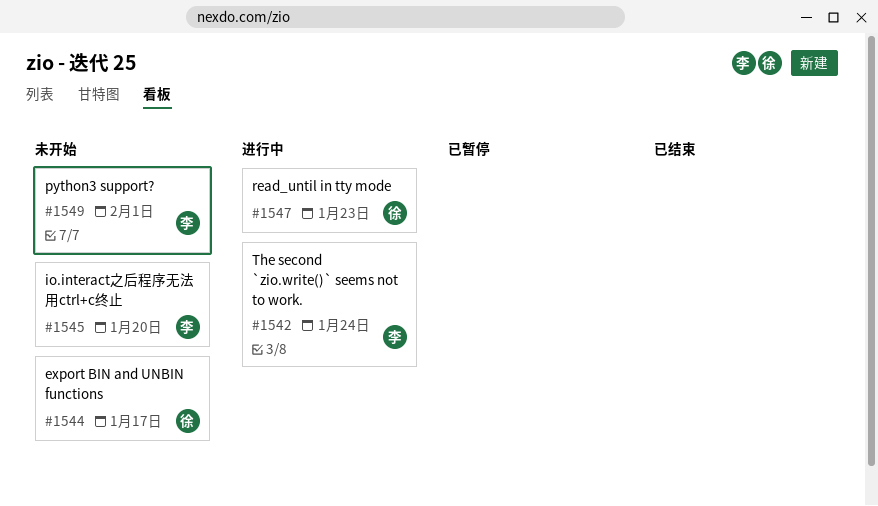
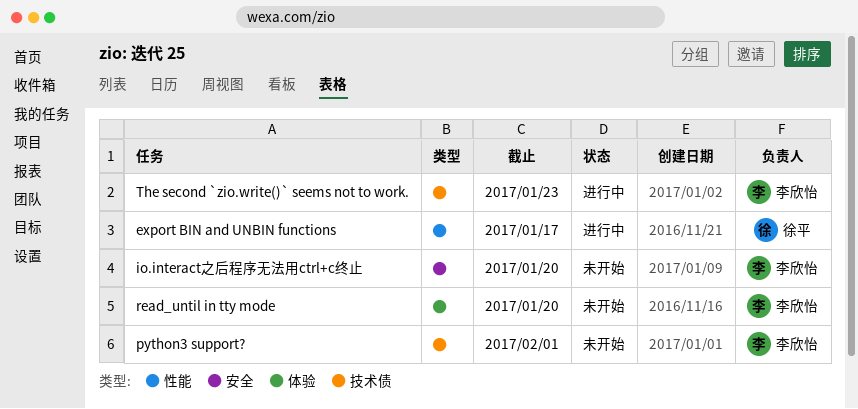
export BIN and UNBIN functions, status: 未开始 -> 进行中
read_until in tty mode, status: 进行中 -> 未开始
read_until in tty mode, owner: 徐平 -> 李欣怡
read_until in tty mode, due: Jan 23 -> Jan 20
The second `zio.write()` seems not to work., due: Jan 24 -> Jan 23

